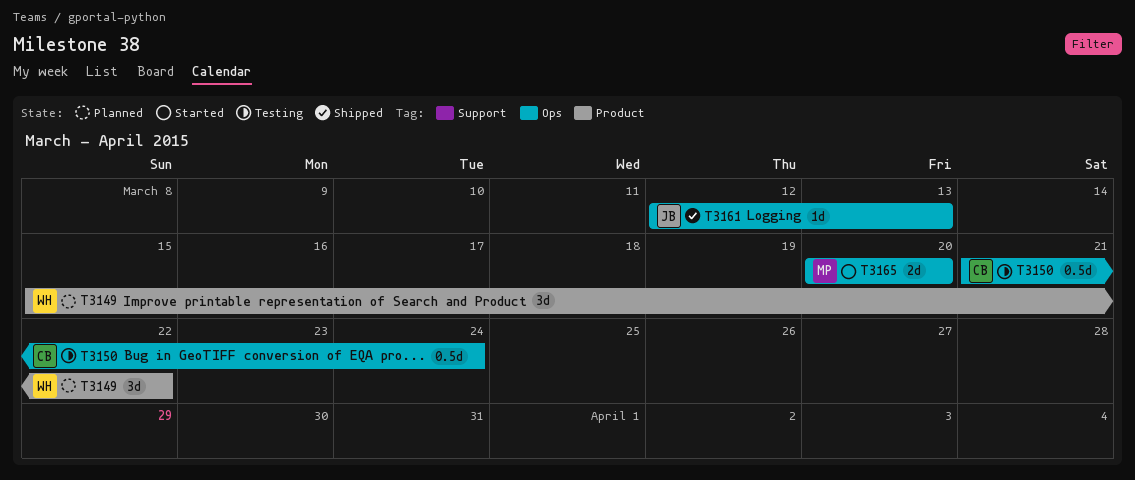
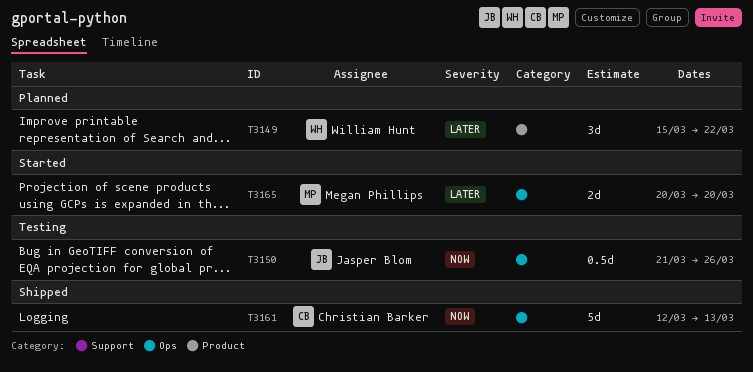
T3150, owner: Christian Barker -> Jasper Blom
T3150, due: Mar 24 -> Mar 26
T3161, owner: Jasper Blom -> Christian Barker
T3161, estimate: 1d -> 5d

